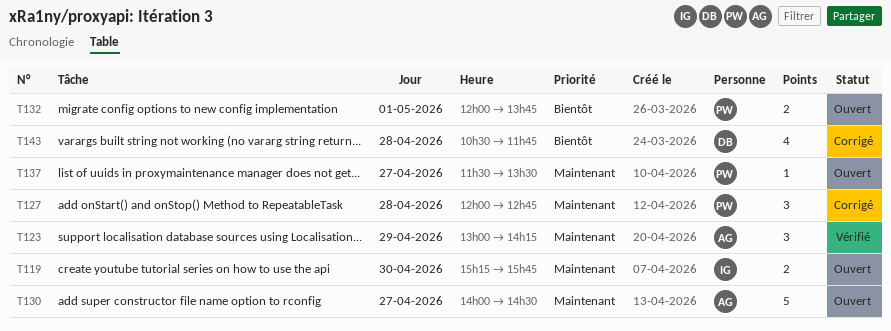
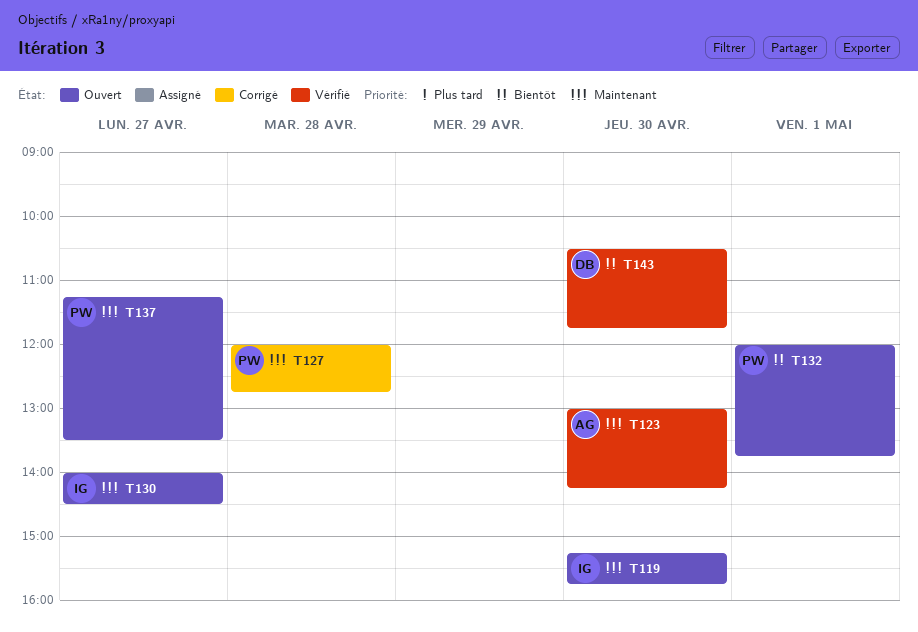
T123, day: Apr 29 -> Apr 30
T130, owner: AG -> IG
T137, begins: 11:30 -> 11:15
T143, status: Corrigé -> Vérifié
T143, day: Apr 28 -> Apr 30

